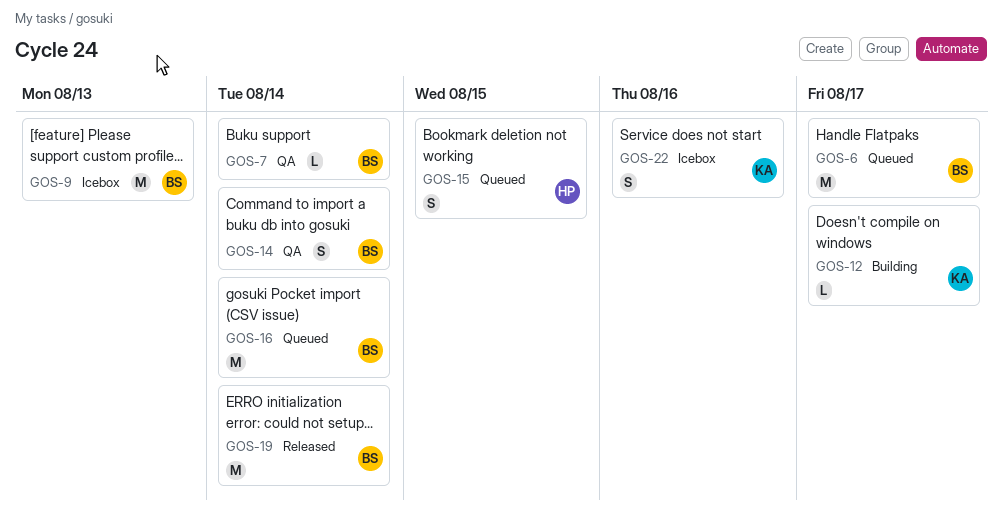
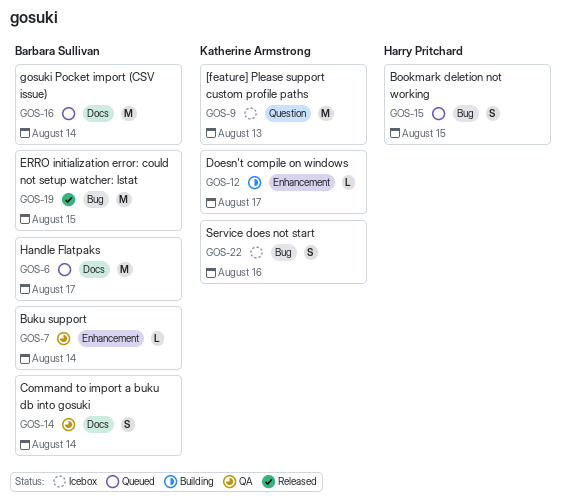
GOS-9, owner: Barbara Sullivan -> Katherine Armstrong
GOS-19, due: Aug 14 -> Aug 15

